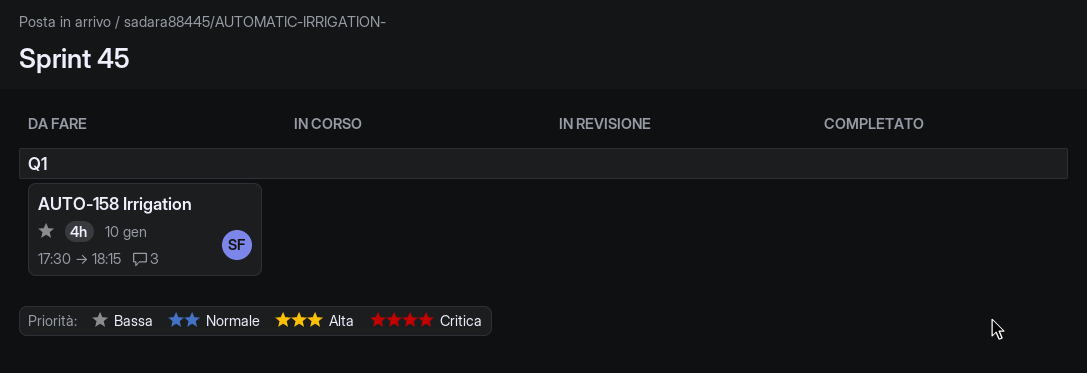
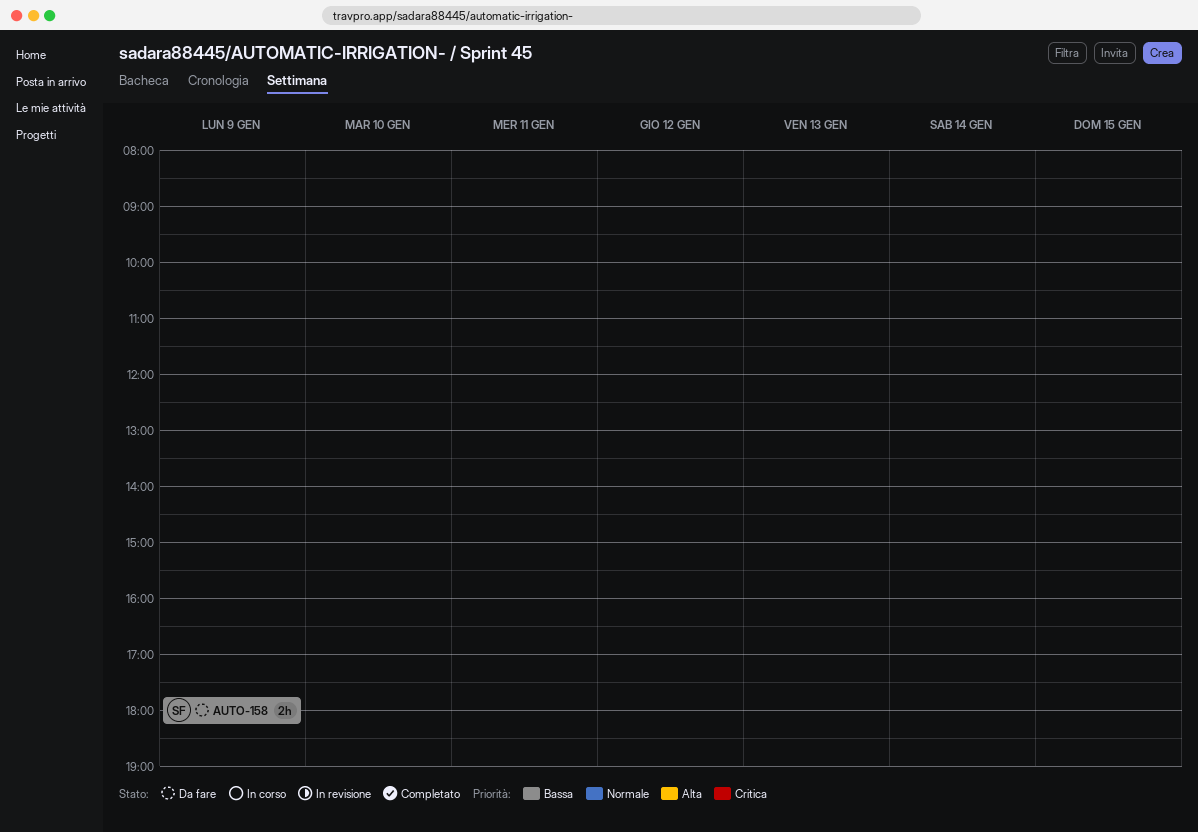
AUTO-158, estimate: 4h -> 2h
AUTO-158, day: Jan 10 -> Jan 9
AUTO-158, begins: 17:30 -> 17:45

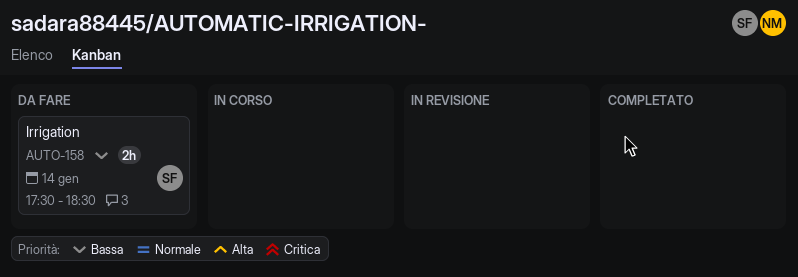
AUTO-158, day: Jan 9 -> Jan 14
AUTO-158, begins: 17:45 -> 17:30
AUTO-158, ends: 18:15 -> 18:30

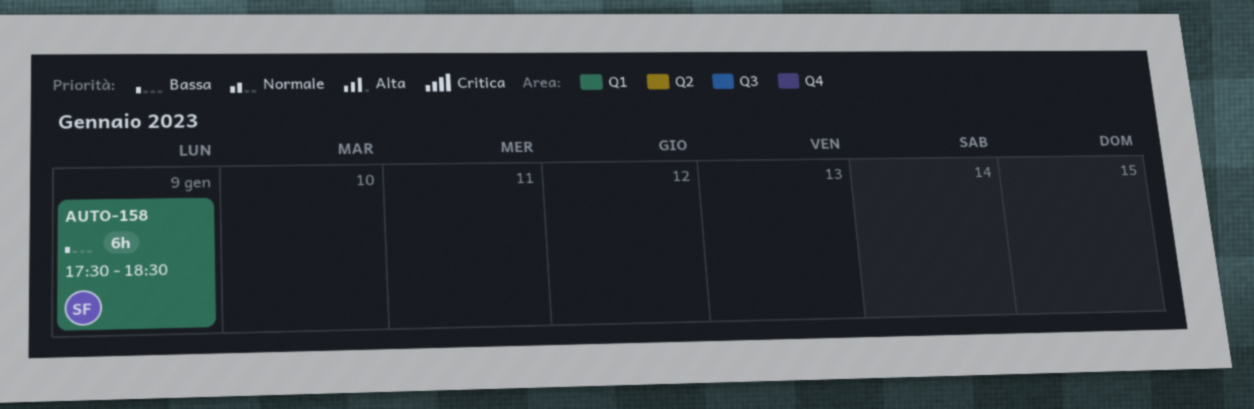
AUTO-158, estimate: 2h -> 6h
AUTO-158, day: Jan 14 -> Jan 9

